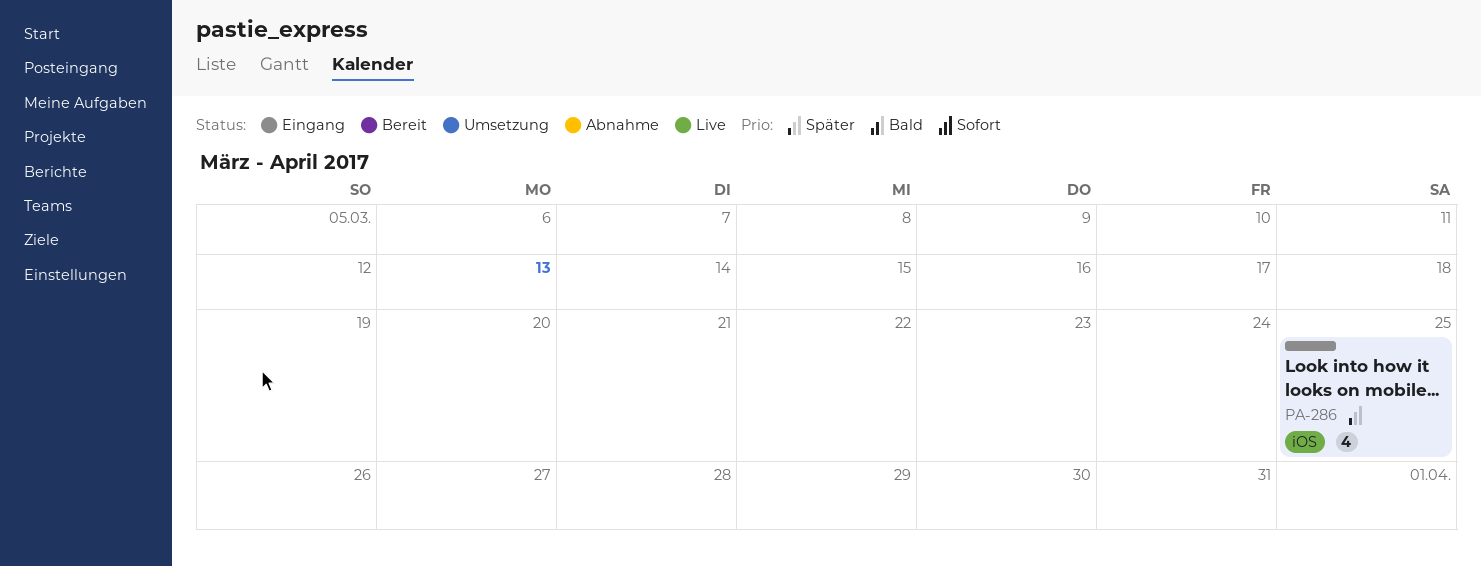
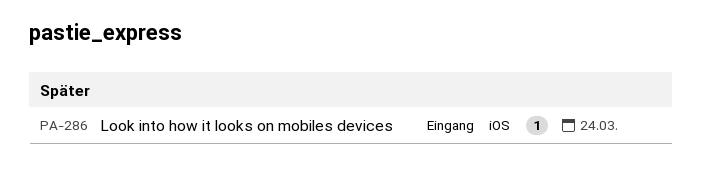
PA-286, estimate: 4 -> 1
PA-286, due: Mar 25 -> Mar 24

